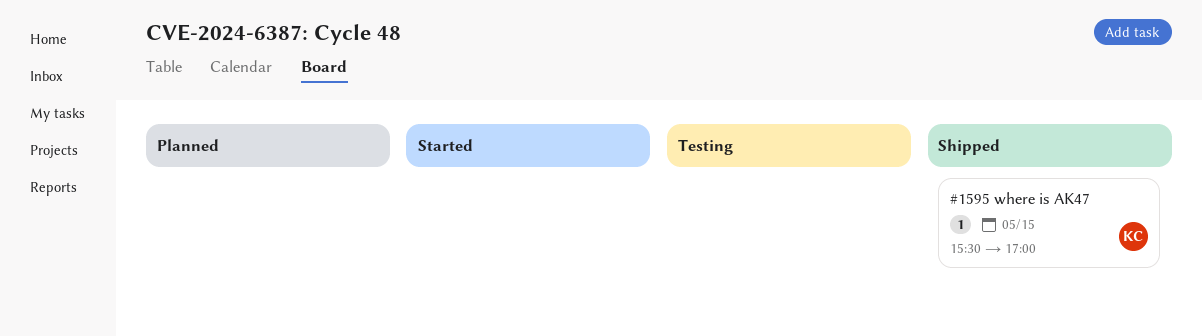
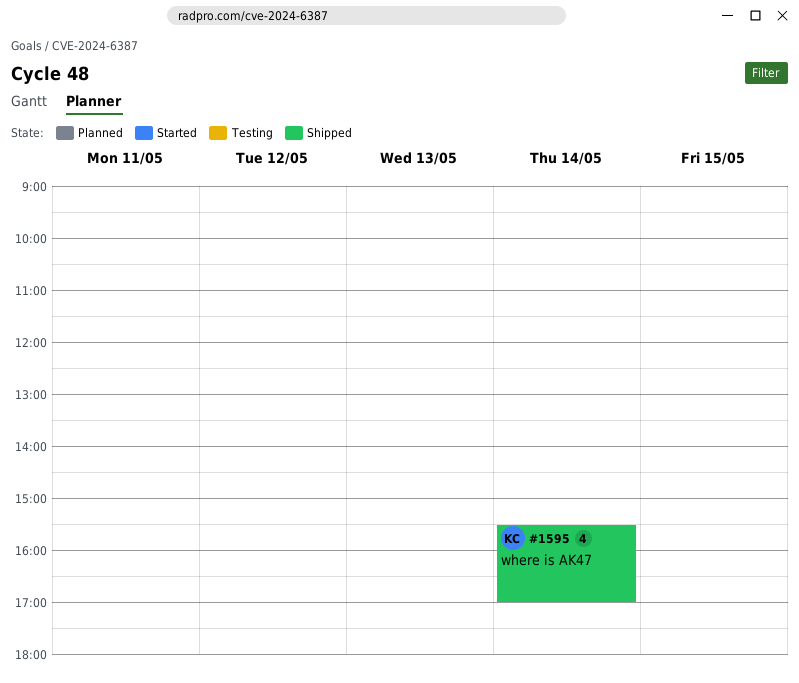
#1595, estimate: 1 -> 4
#1595, day: May 15 -> May 14

